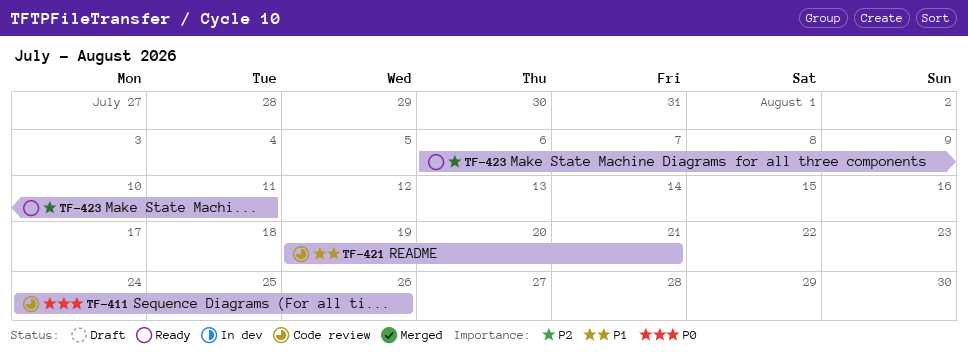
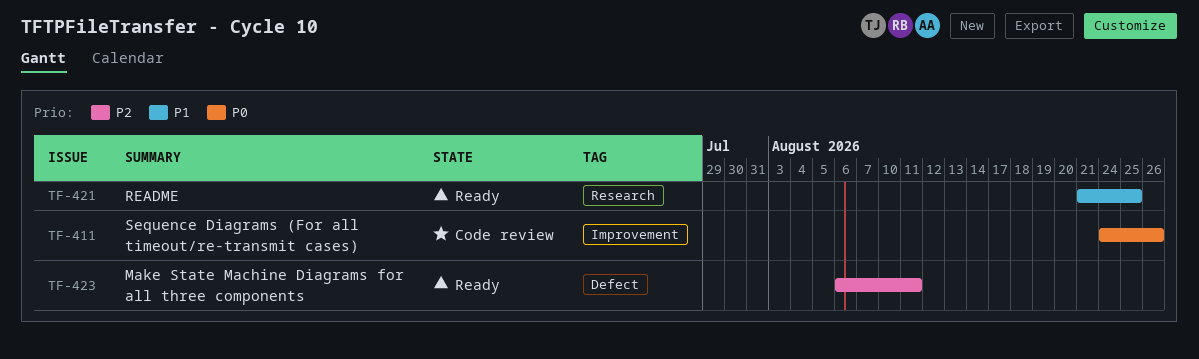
TF-421, status: Code review -> Ready
TF-421, start: Aug 19 -> Aug 21
TF-421, due: Aug 21 -> Aug 25

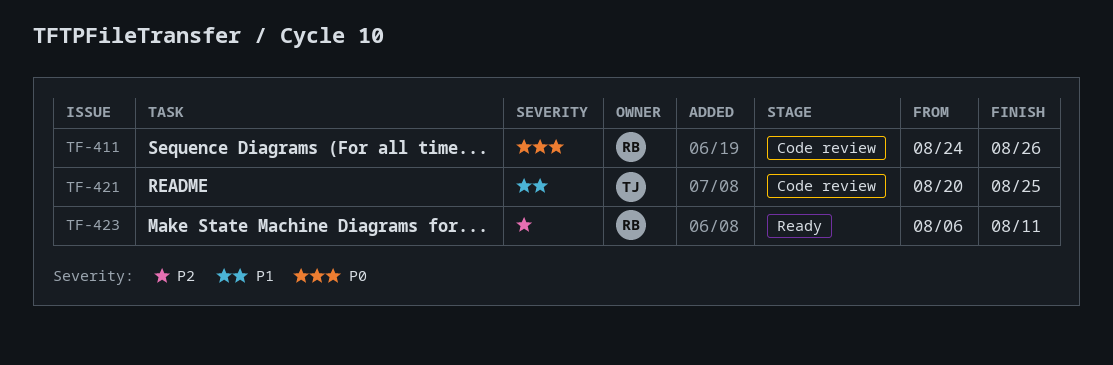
TF-421, status: Ready -> Code review
TF-421, start: Aug 21 -> Aug 20

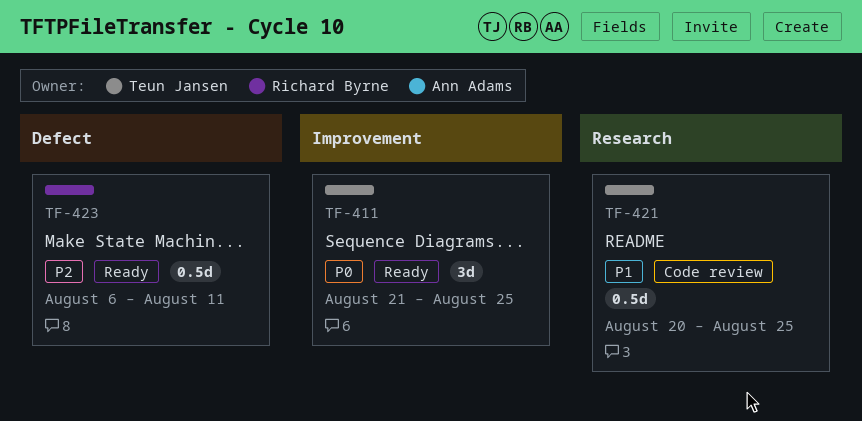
TF-411, status: Code review -> Ready
TF-411, owner: Richard Byrne -> Teun Jansen
TF-411, start: Aug 24 -> Aug 21
TF-411, due: Aug 26 -> Aug 25

